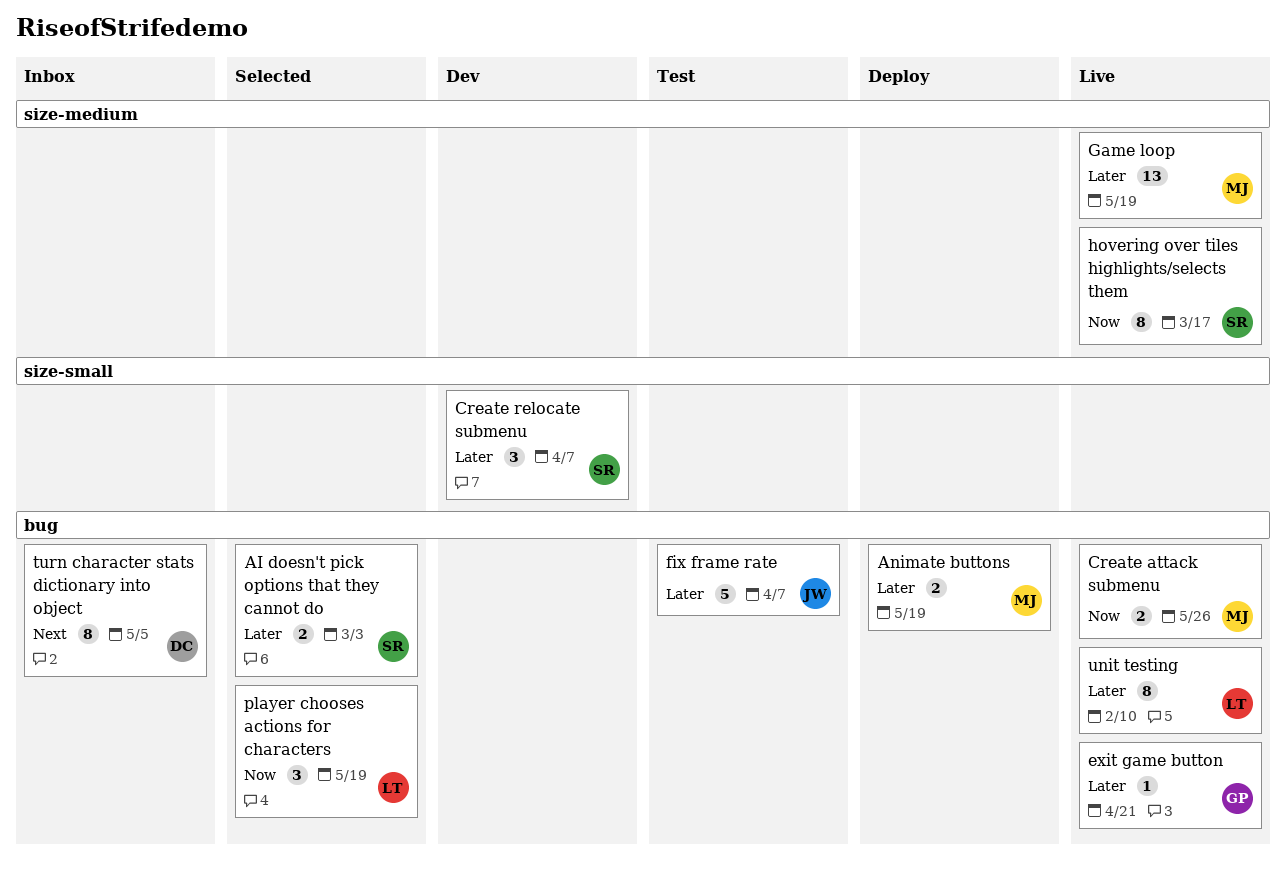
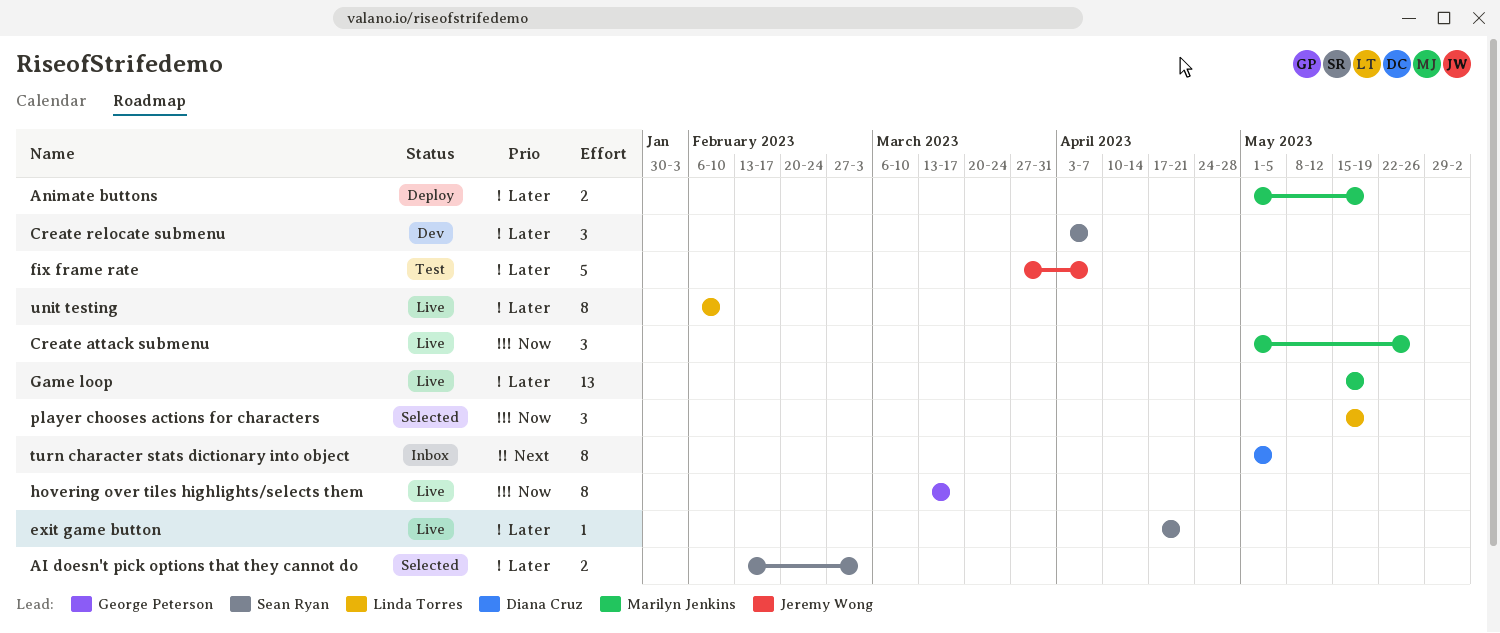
Create attack submenu, estimate: 2 -> 3
exit game button, owner: George Peterson -> Sean Ryan
hovering over tiles highlights/selects them, owner: Sean Ryan -> George Peterson

